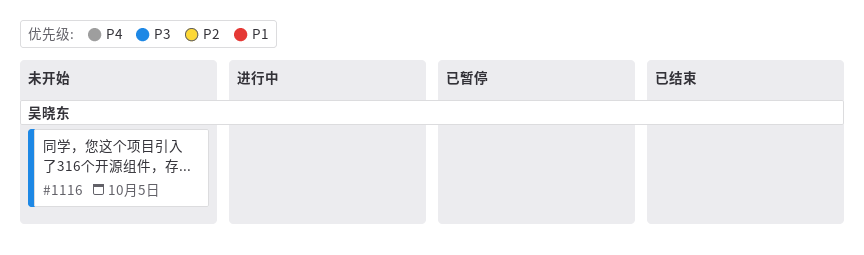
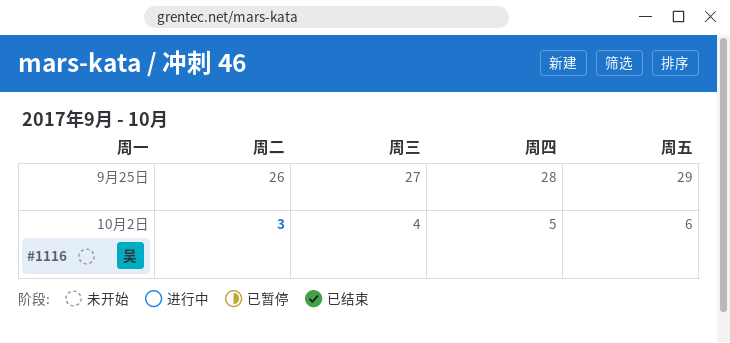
#1116, due: Oct 5 -> Oct 2

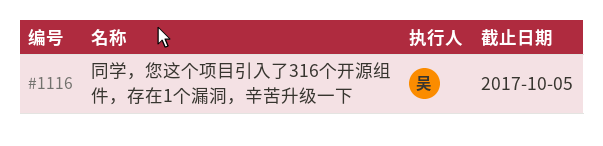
#1116, due: Oct 2 -> Oct 5

